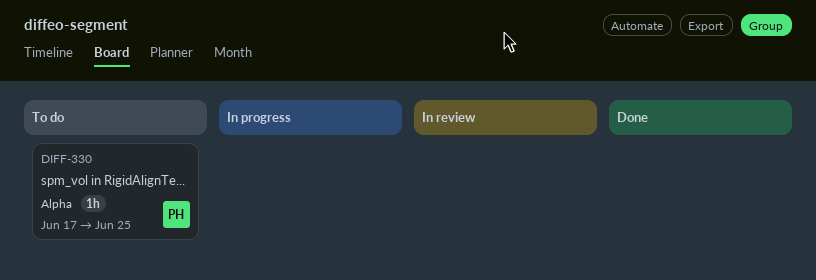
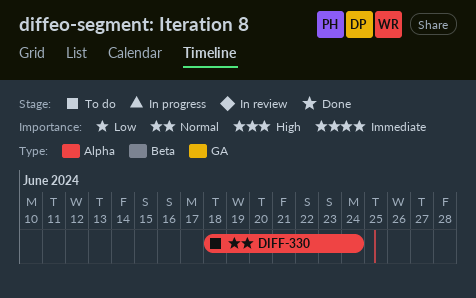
DIFF-330, start: Jun 17 -> Jun 18
DIFF-330, due: Jun 25 -> Jun 24

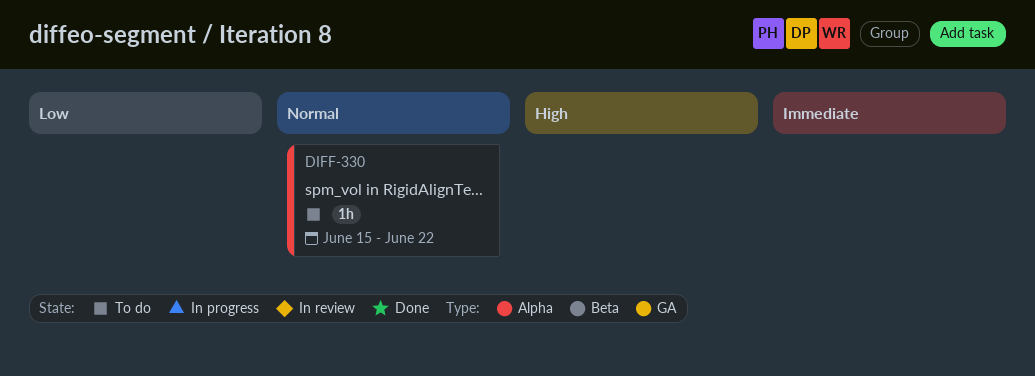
DIFF-330, start: Jun 18 -> Jun 15
DIFF-330, due: Jun 24 -> Jun 22

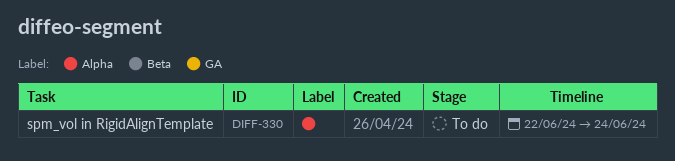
DIFF-330, start: Jun 15 -> Jun 22
DIFF-330, due: Jun 22 -> Jun 24

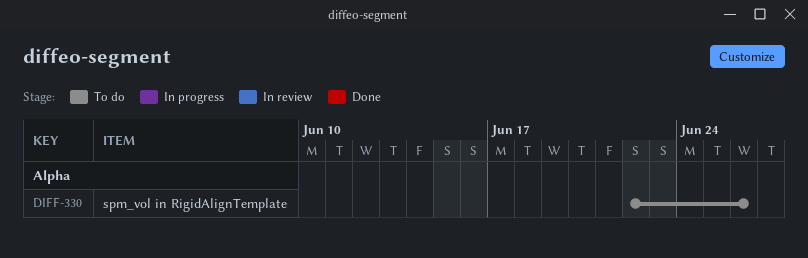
DIFF-330, due: Jun 24 -> Jun 26

